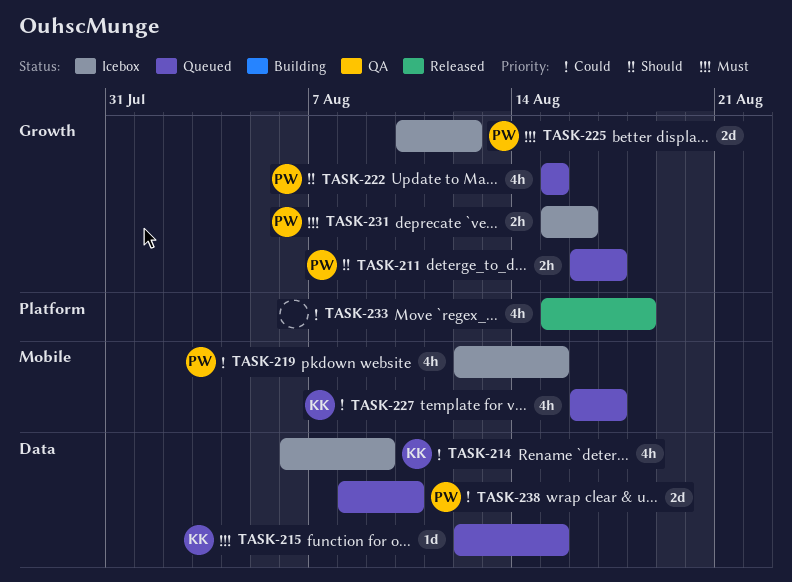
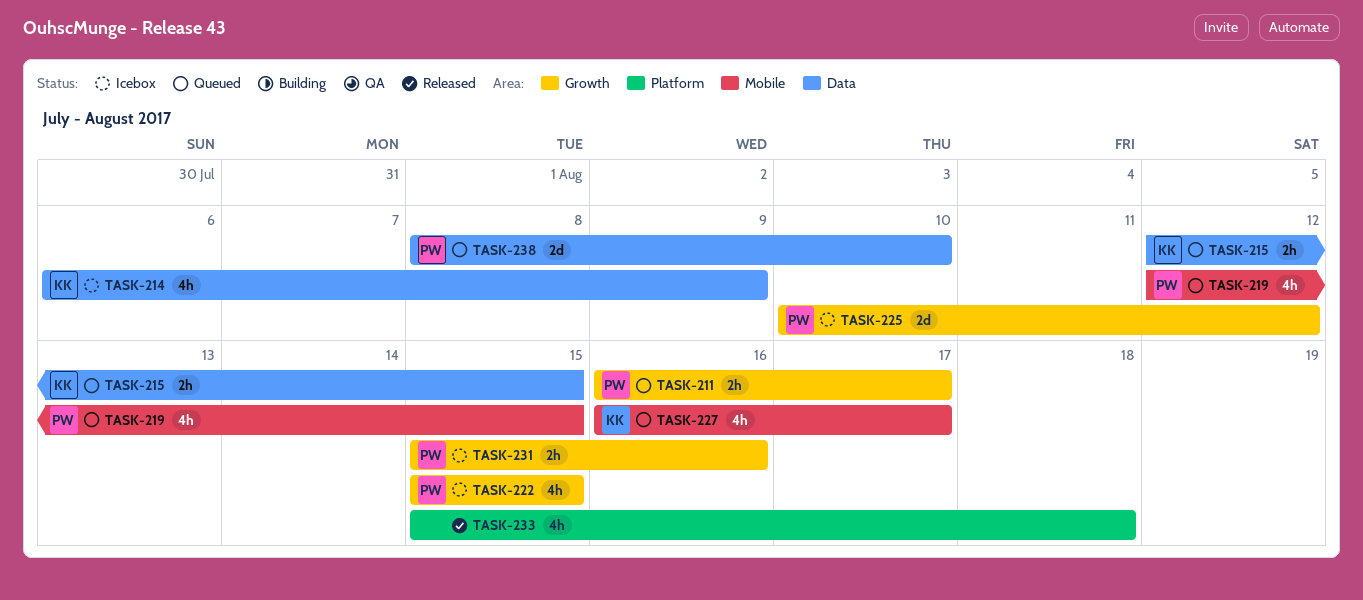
TASK-215, estimate: 1d -> 2h
TASK-219, status: Icebox -> Queued
TASK-222, status: Queued -> Icebox

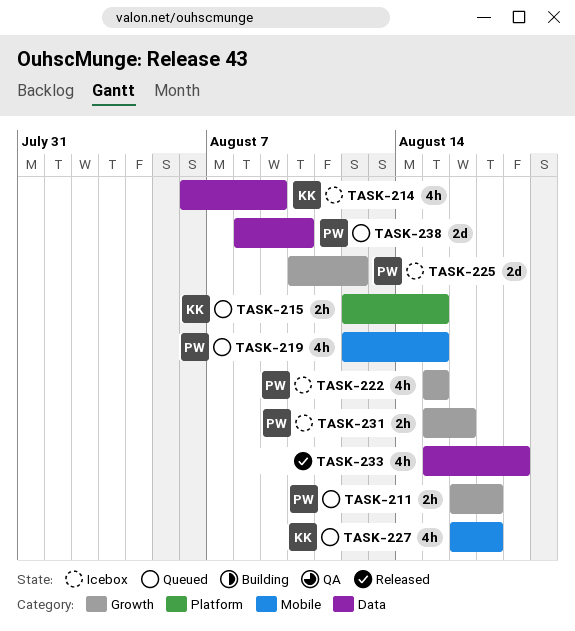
TASK-215, label: Data -> Platform
TASK-233, label: Platform -> Data

